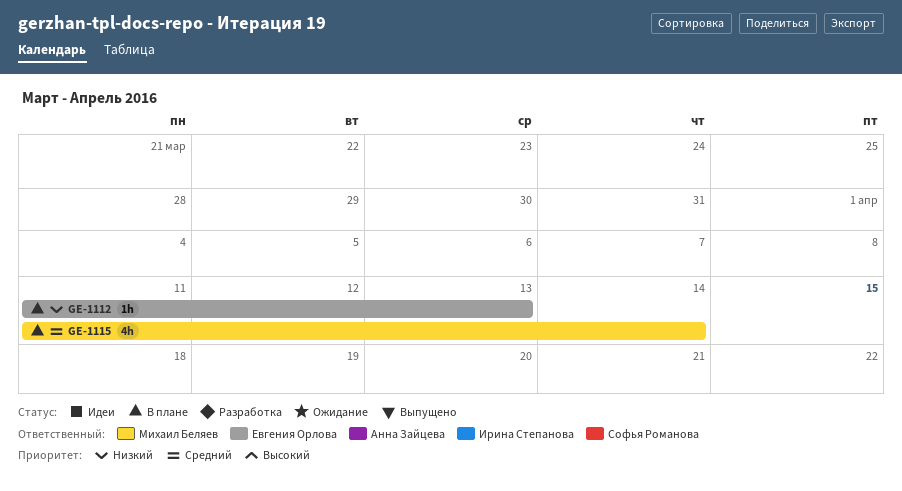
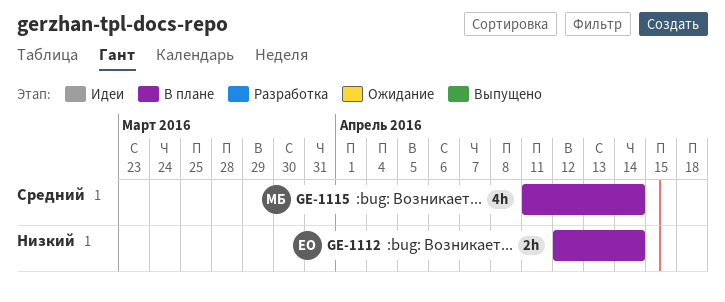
GE-1112, estimate: 1h -> 2h
GE-1112, start: Apr 11 -> Apr 12
GE-1112, due: Apr 13 -> Apr 14

